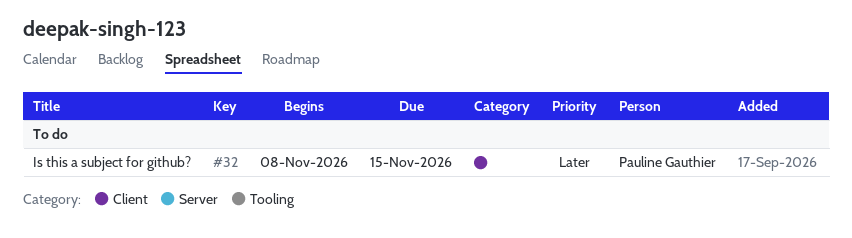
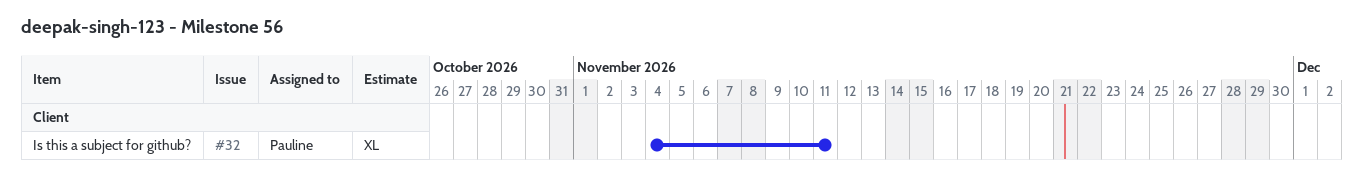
#32, start: Nov 8 -> Nov 4
#32, due: Nov 15 -> Nov 11

